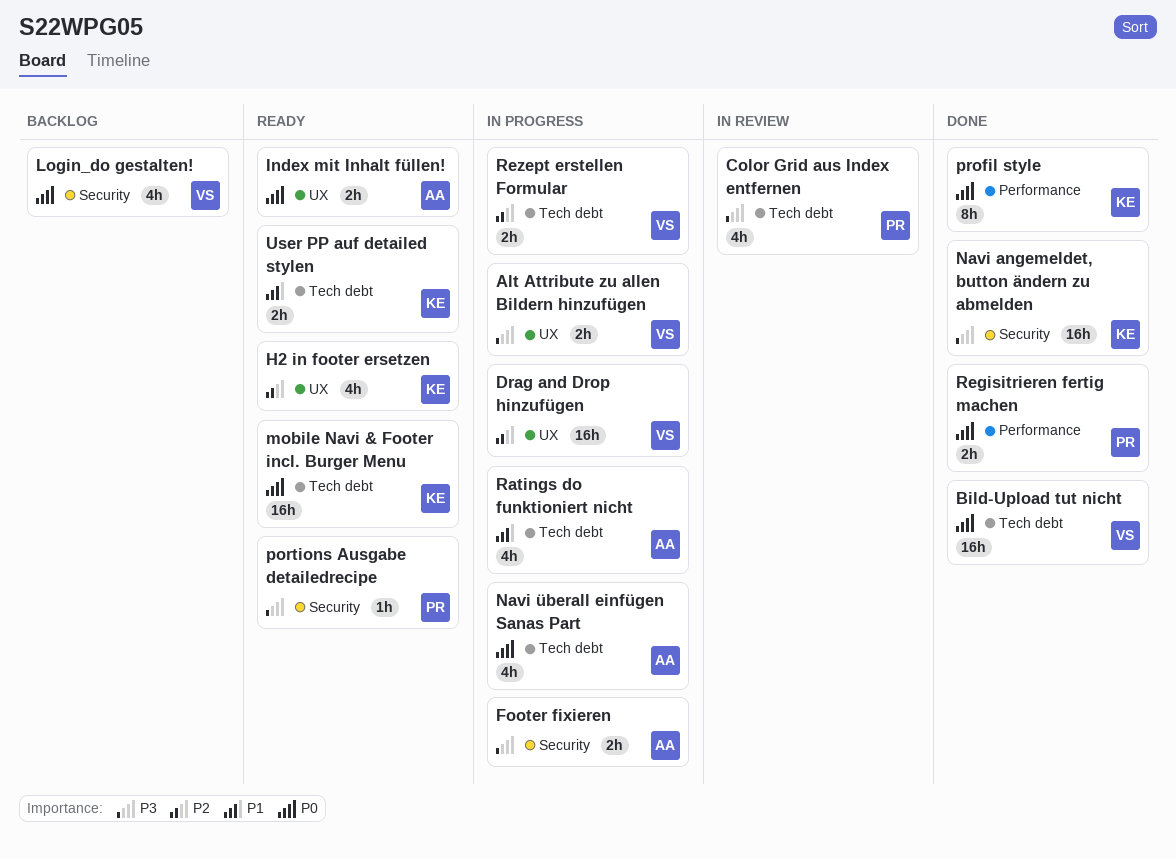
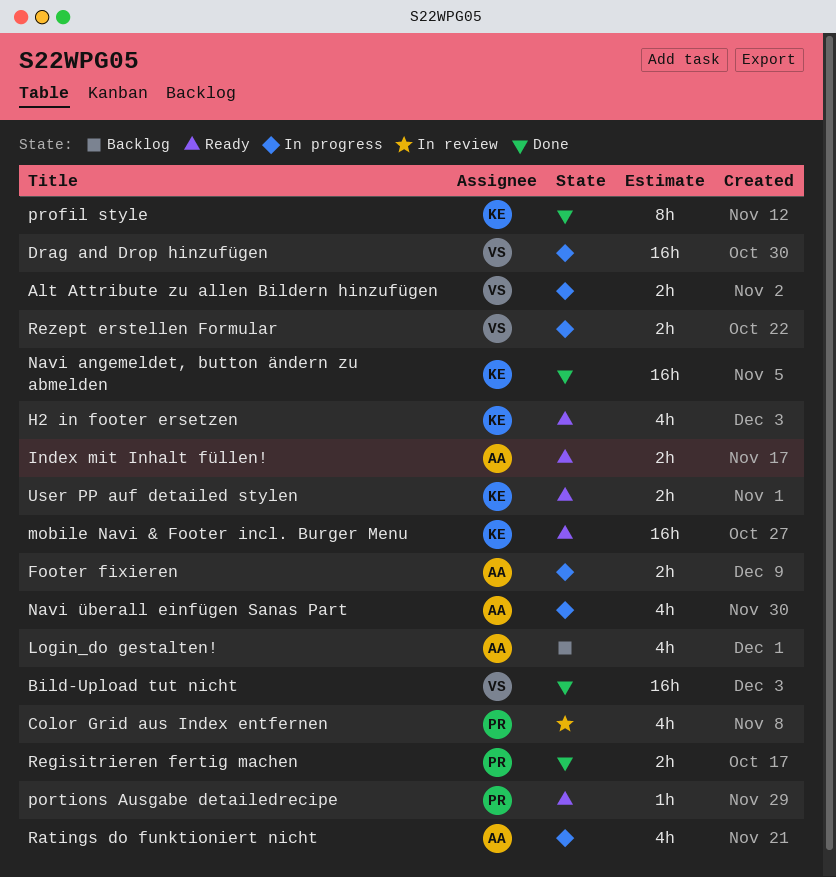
Login_do gestalten!, owner: VS -> AA

